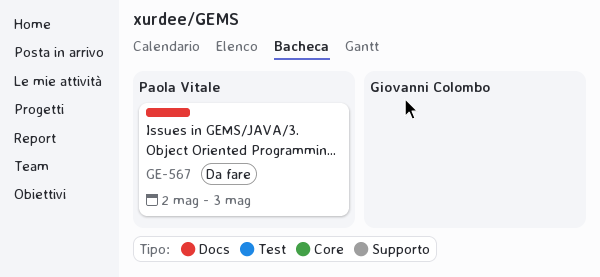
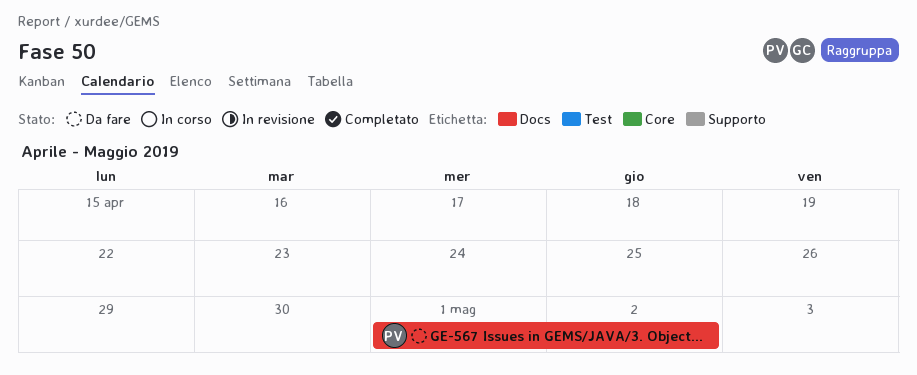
GE-567, start: May 2 -> May 1
GE-567, due: May 3 -> May 2

